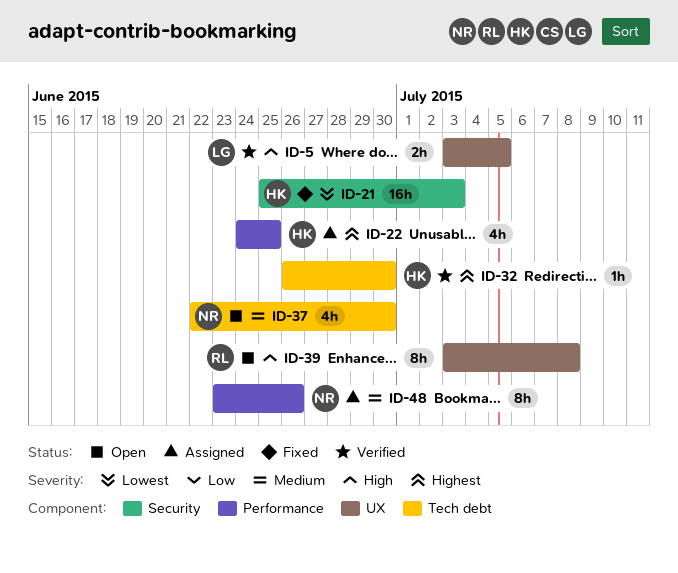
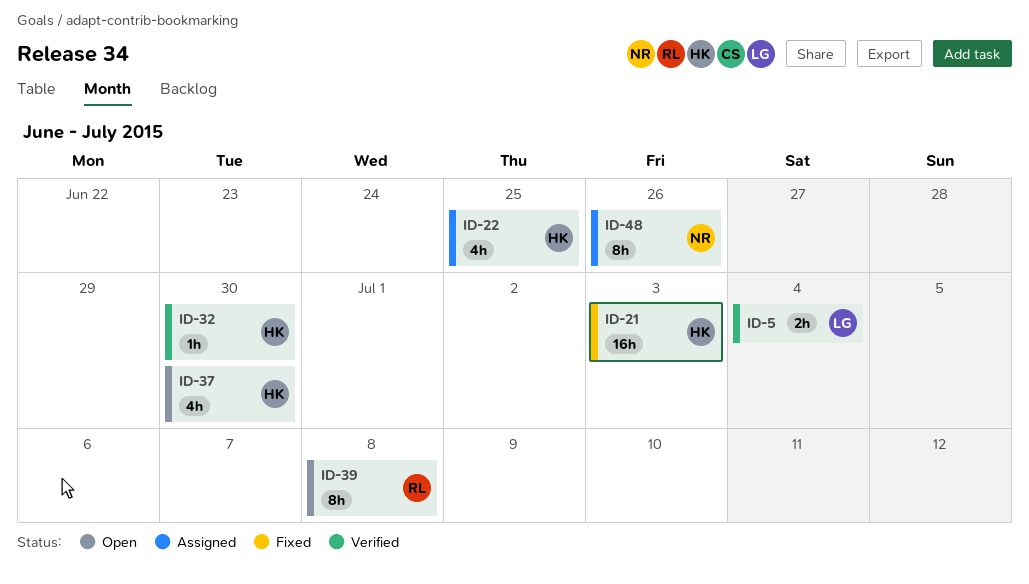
ID-5, due: Jul 5 -> Jul 4
ID-37, owner: NR -> HK

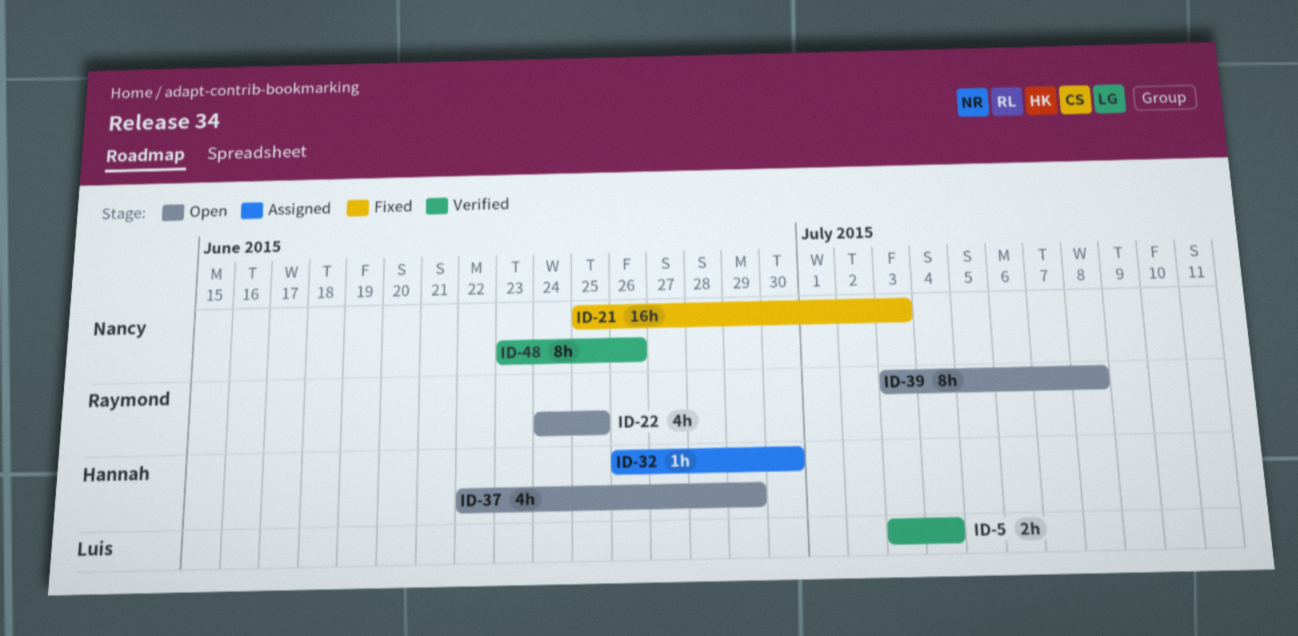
ID-21, owner: Hannah -> Nancy
ID-22, status: Assigned -> Open
ID-22, owner: Hannah -> Raymond
ID-32, status: Verified -> Assigned
ID-37, due: Jun 30 -> Jun 29
ID-48, status: Assigned -> Verified

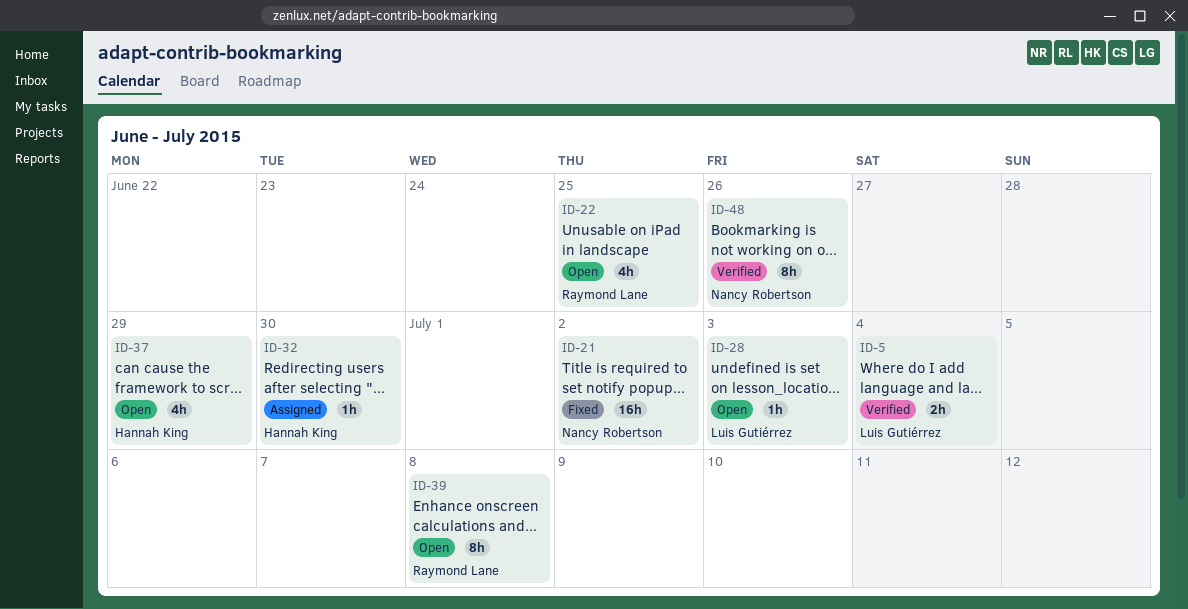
ID-21, due: Jul 3 -> Jul 2
ID-28: none -> present

